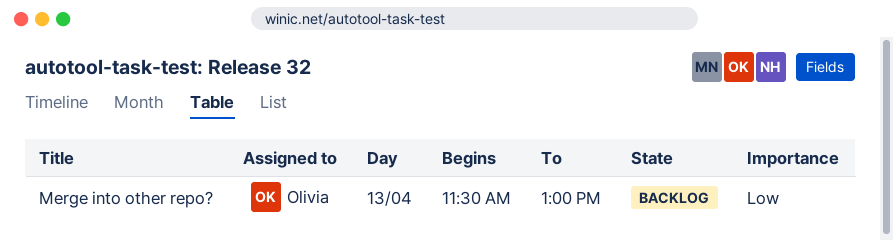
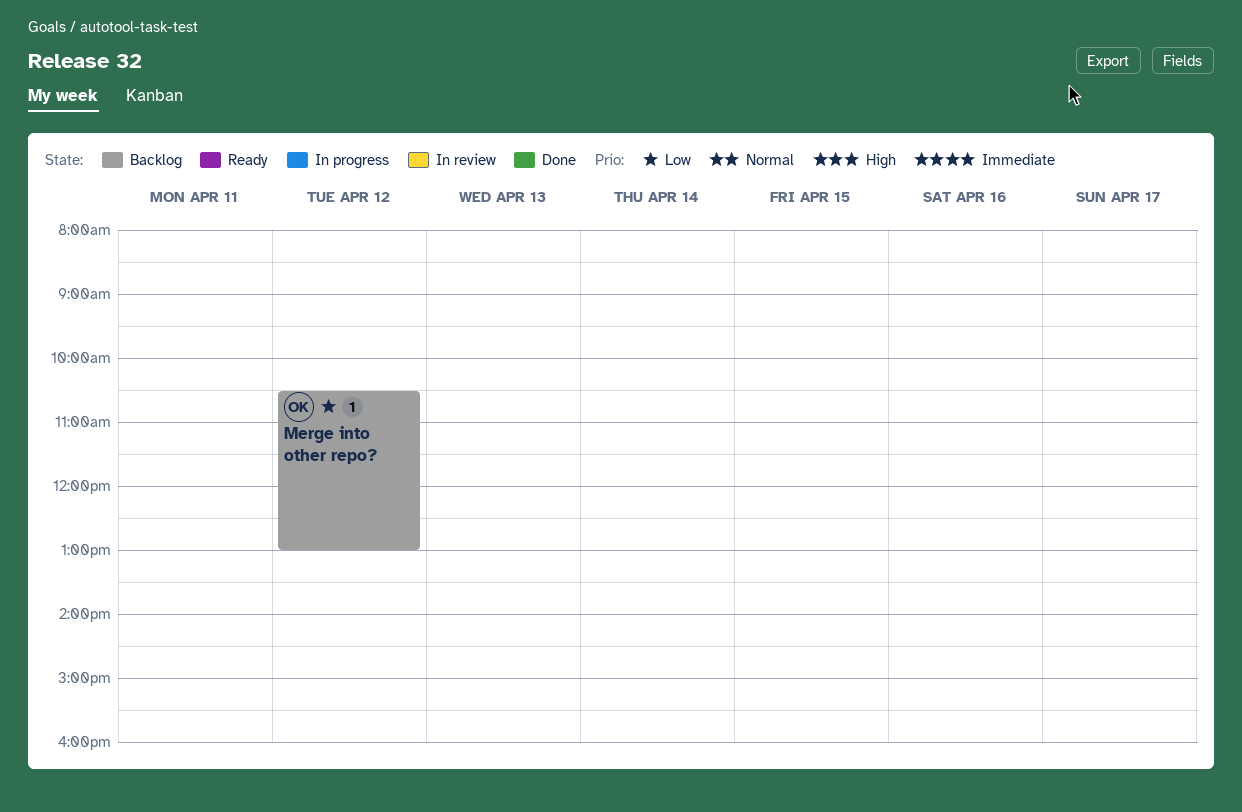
Merge into other repo?, day: Apr 13 -> Apr 12
Merge into other repo?, begins: 11:30 -> 10:30

